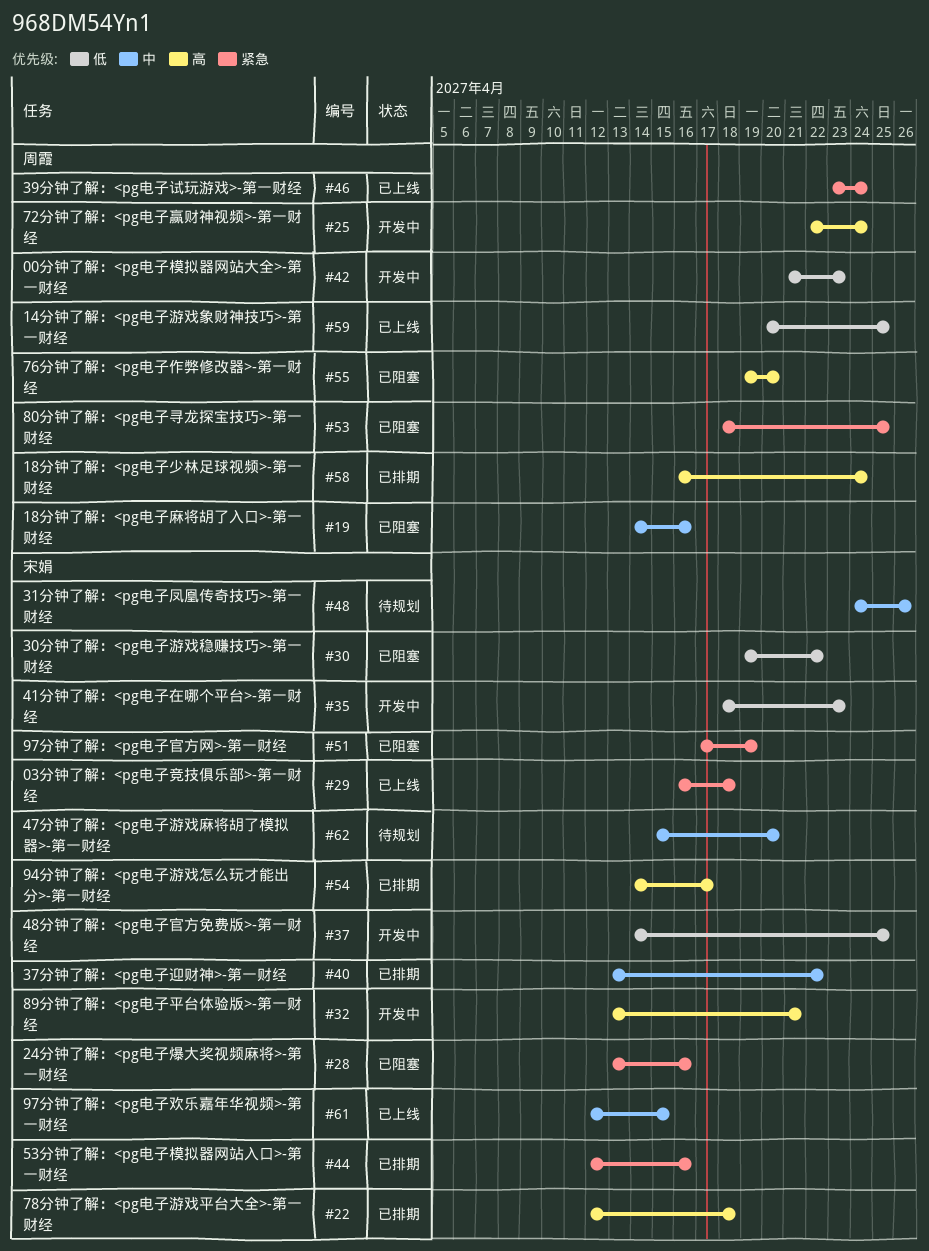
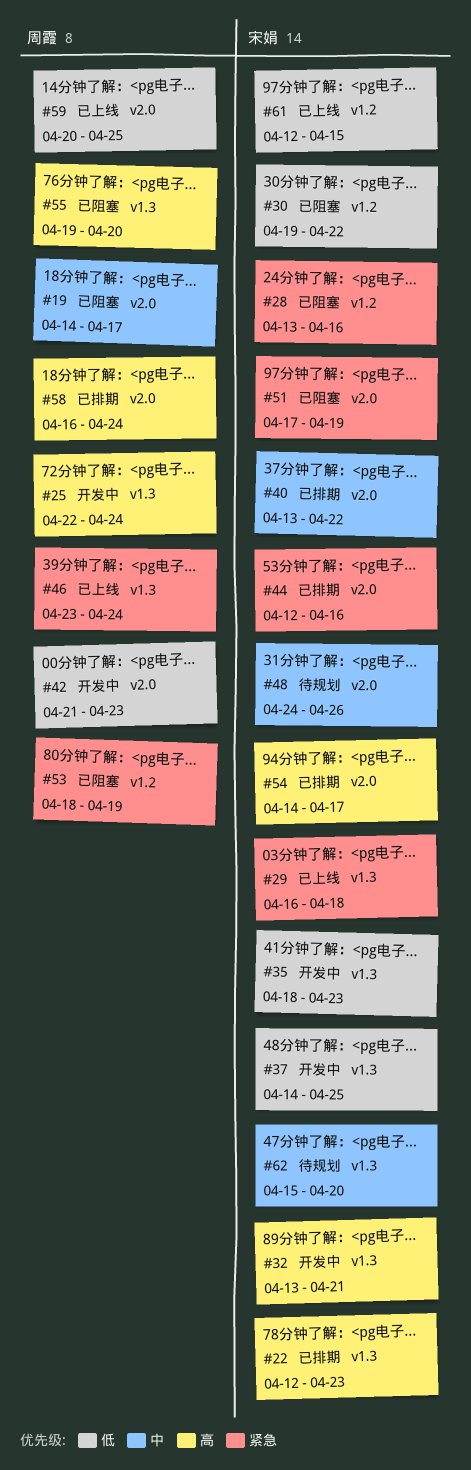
#19, due: Apr 16 -> Apr 17
#22, due: Apr 18 -> Apr 23
#53, due: Apr 25 -> Apr 19
#61, priority: 中 -> 低

